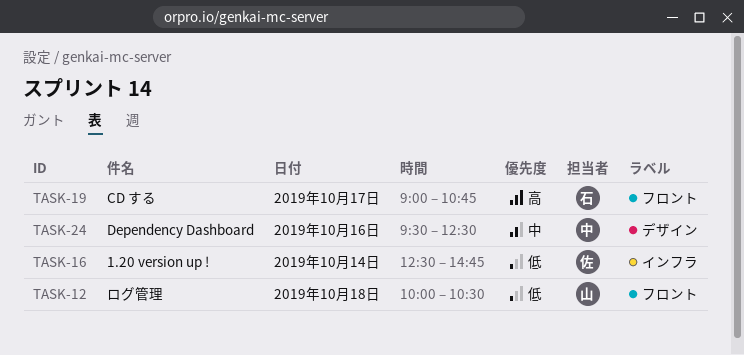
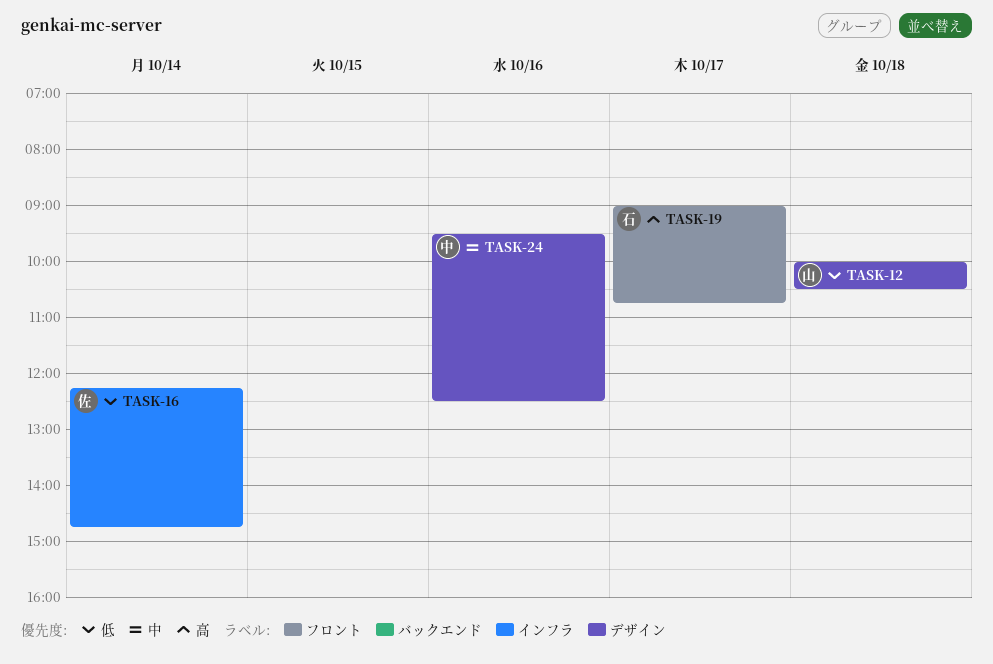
TASK-12, label: フロント -> デザイン
TASK-16, begins: 12:30 -> 12:15

